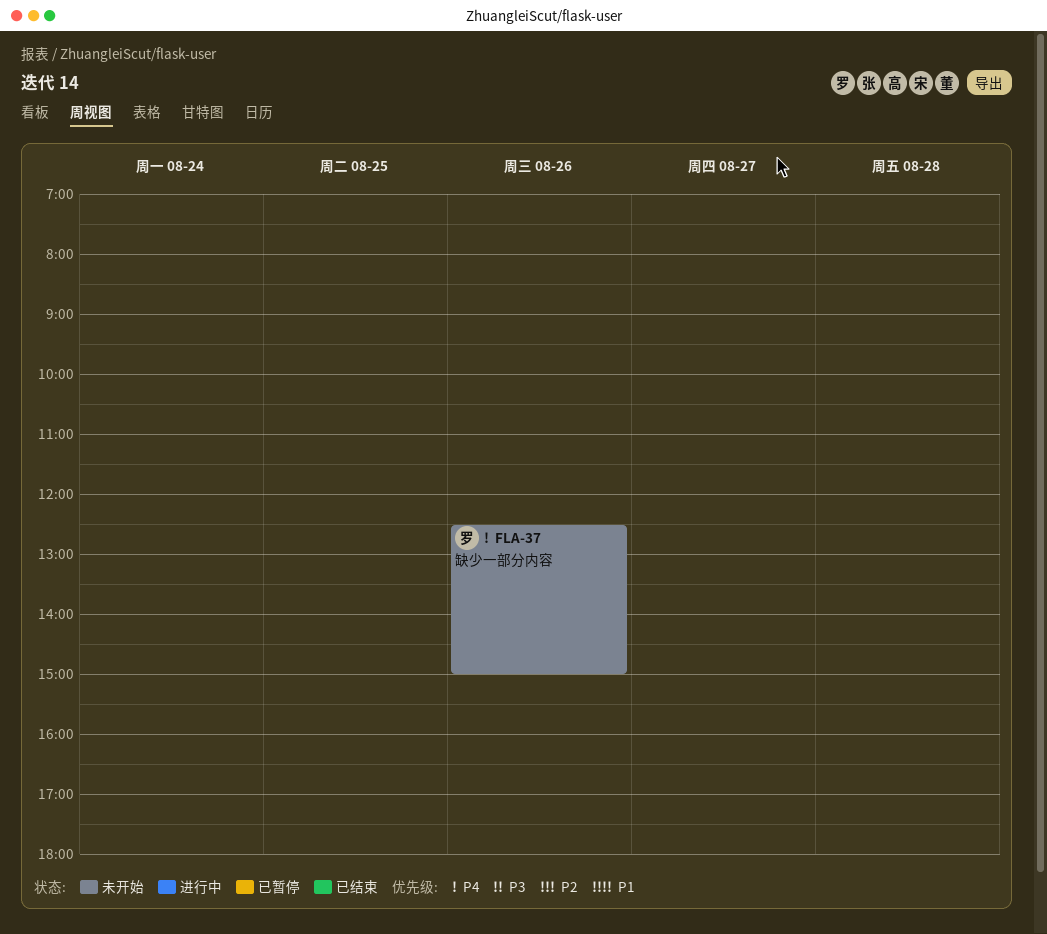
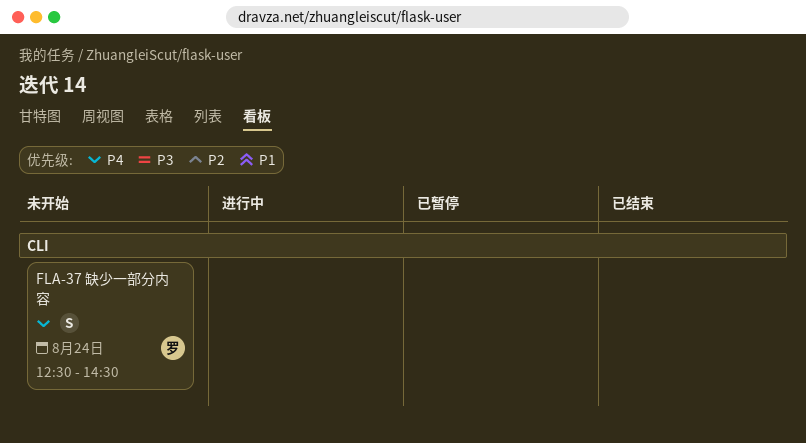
FLA-37, day: Aug 26 -> Aug 24
FLA-37, ends: 15:00 -> 14:30

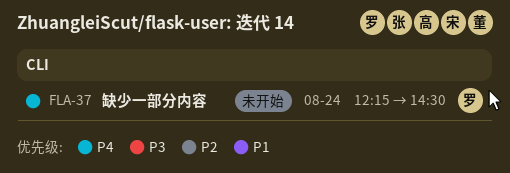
FLA-37, begins: 12:30 -> 12:15

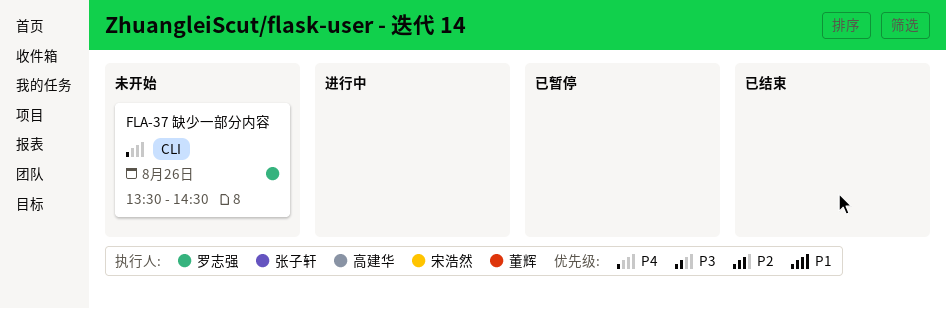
FLA-37, day: Aug 24 -> Aug 26
FLA-37, begins: 12:15 -> 13:30

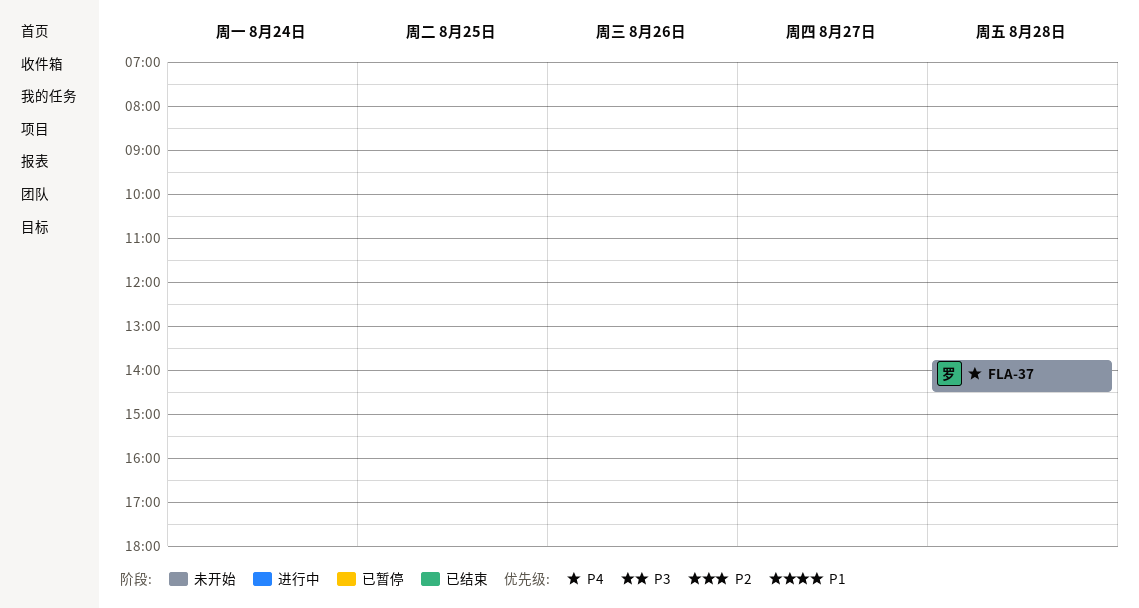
FLA-37, day: Aug 26 -> Aug 28
FLA-37, begins: 13:30 -> 13:45

